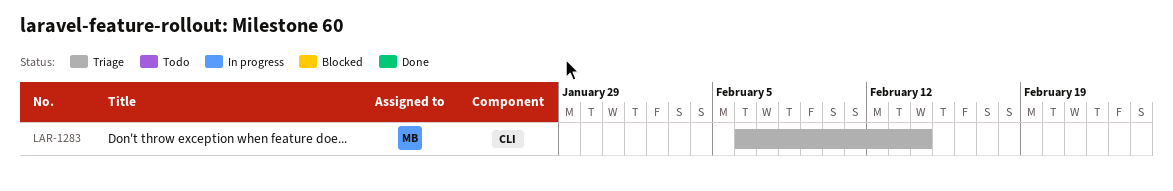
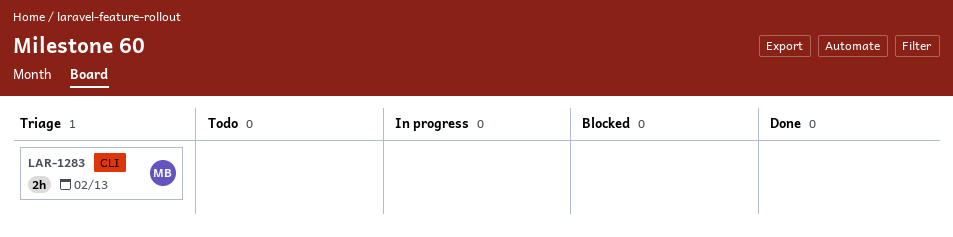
LAR-1283, due: Feb 14 -> Feb 13

